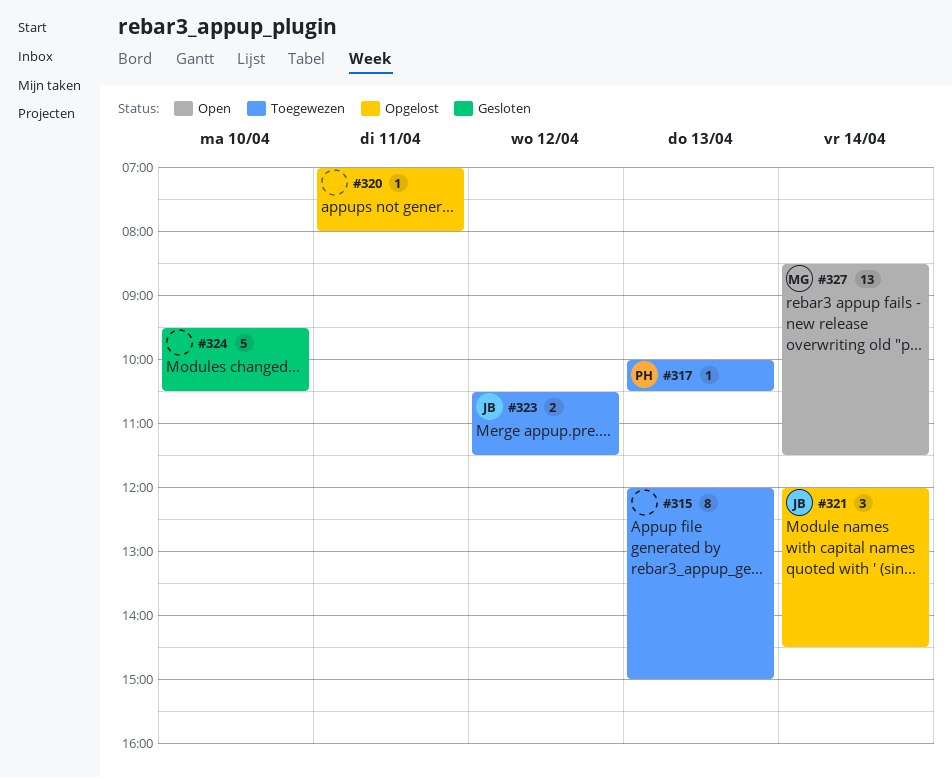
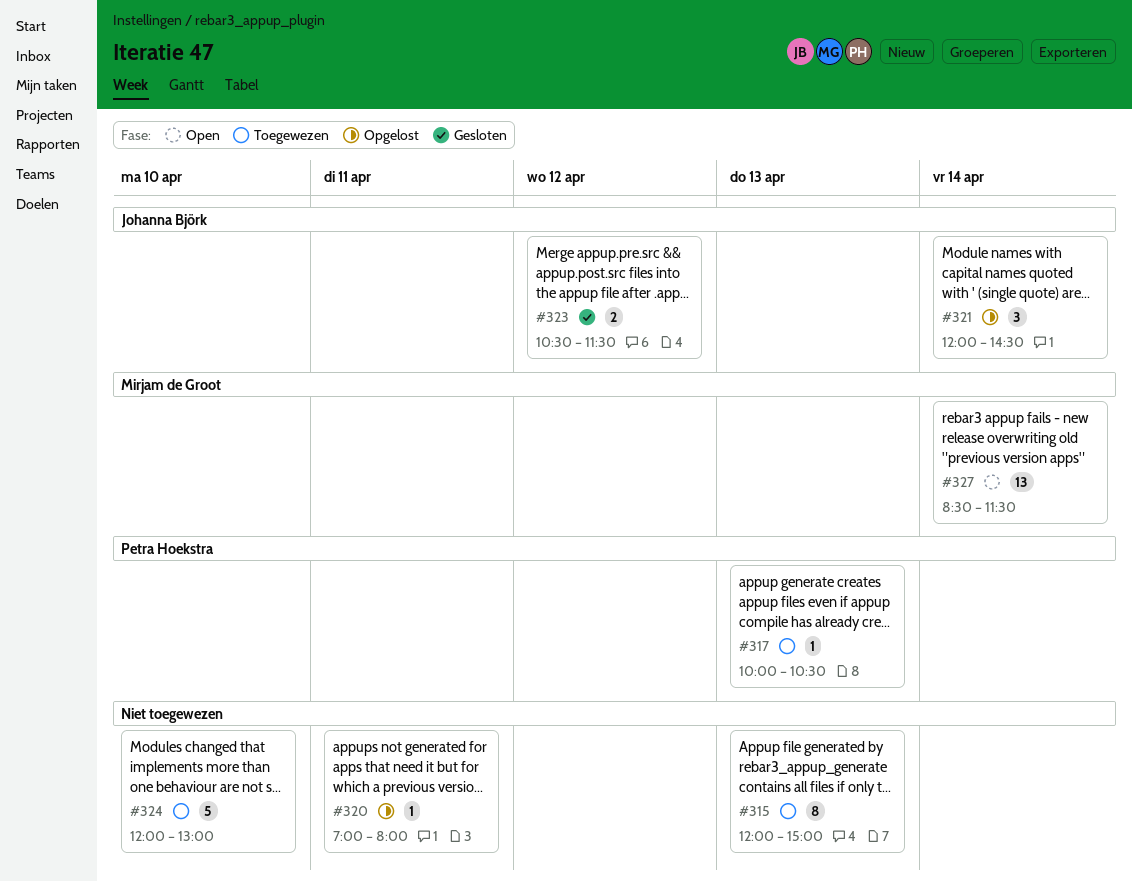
#323, status: Toegewezen -> Gesloten
#324, status: Gesloten -> Toegewezen
#324, begins: 09:30 -> 12:00
#324, ends: 10:30 -> 13:00

